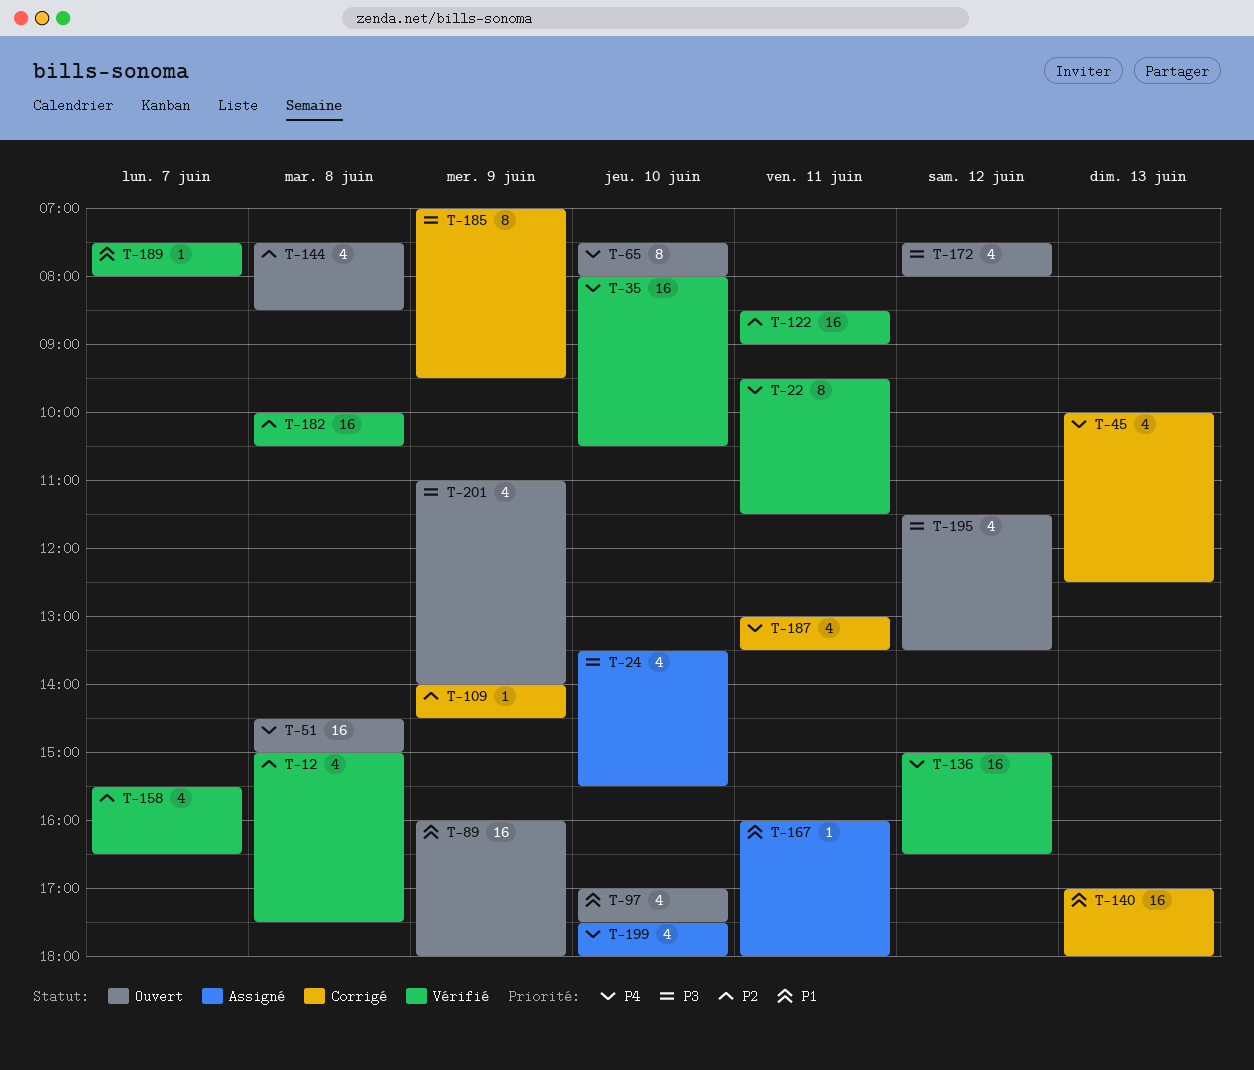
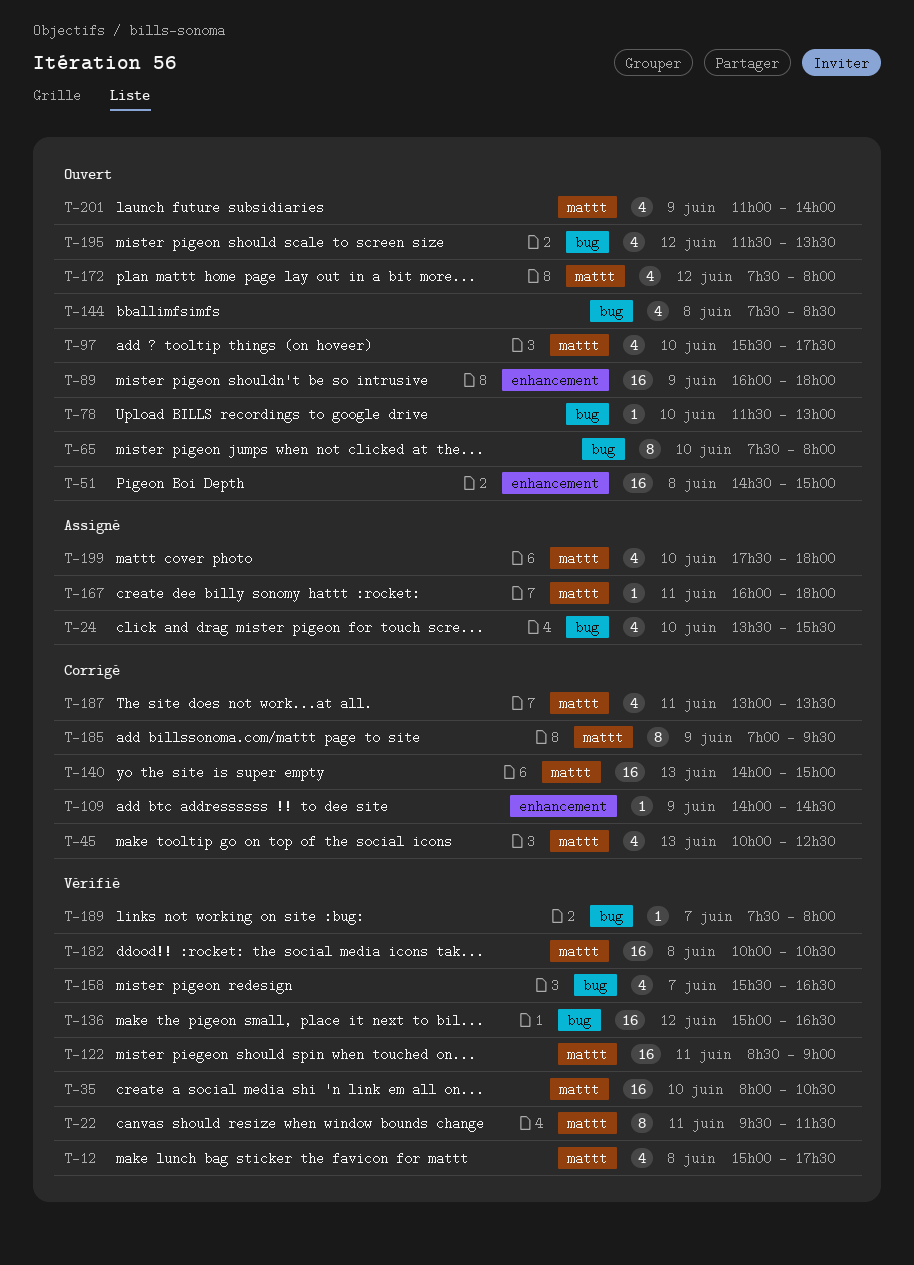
T-78: none -> present
T-97, begins: 17:00 -> 15:30
T-140, begins: 17:00 -> 14:00
T-140, ends: 18:00 -> 15:00

